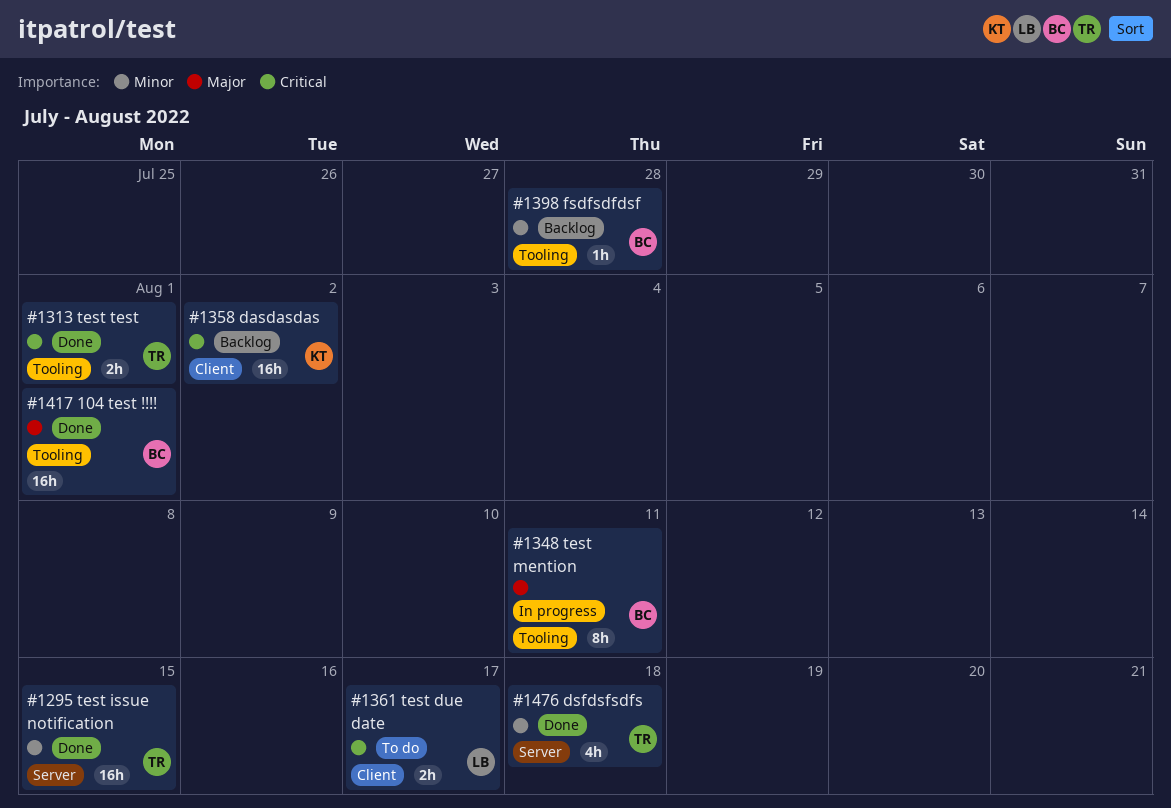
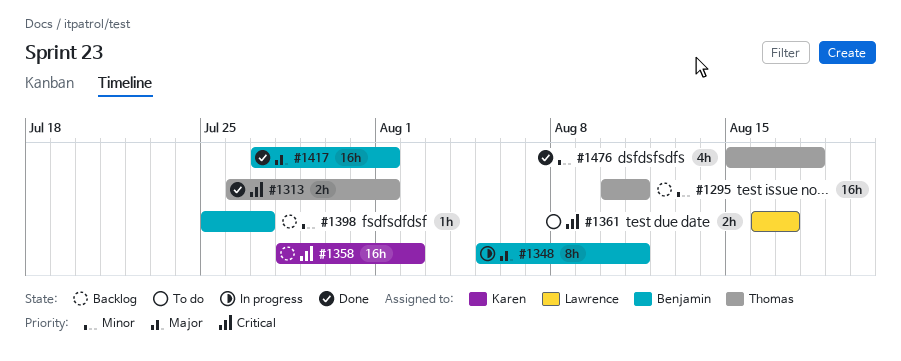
#1295, status: Done -> Backlog
#1295, due: Aug 15 -> Aug 11
#1398, due: Jul 28 -> Jul 27

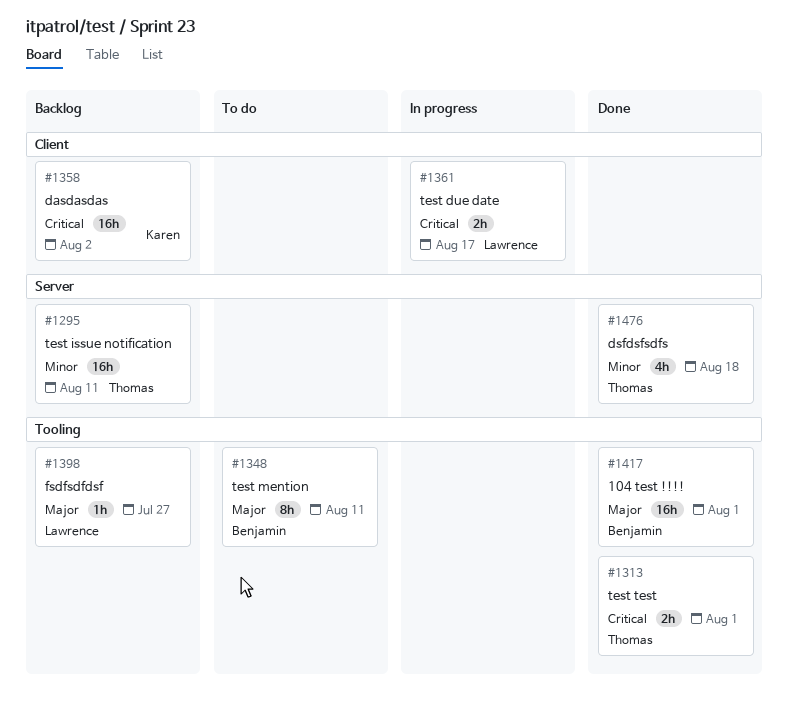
#1348, status: In progress -> To do
#1361, status: To do -> In progress
#1398, owner: Benjamin -> Lawrence
#1398, priority: Minor -> Major

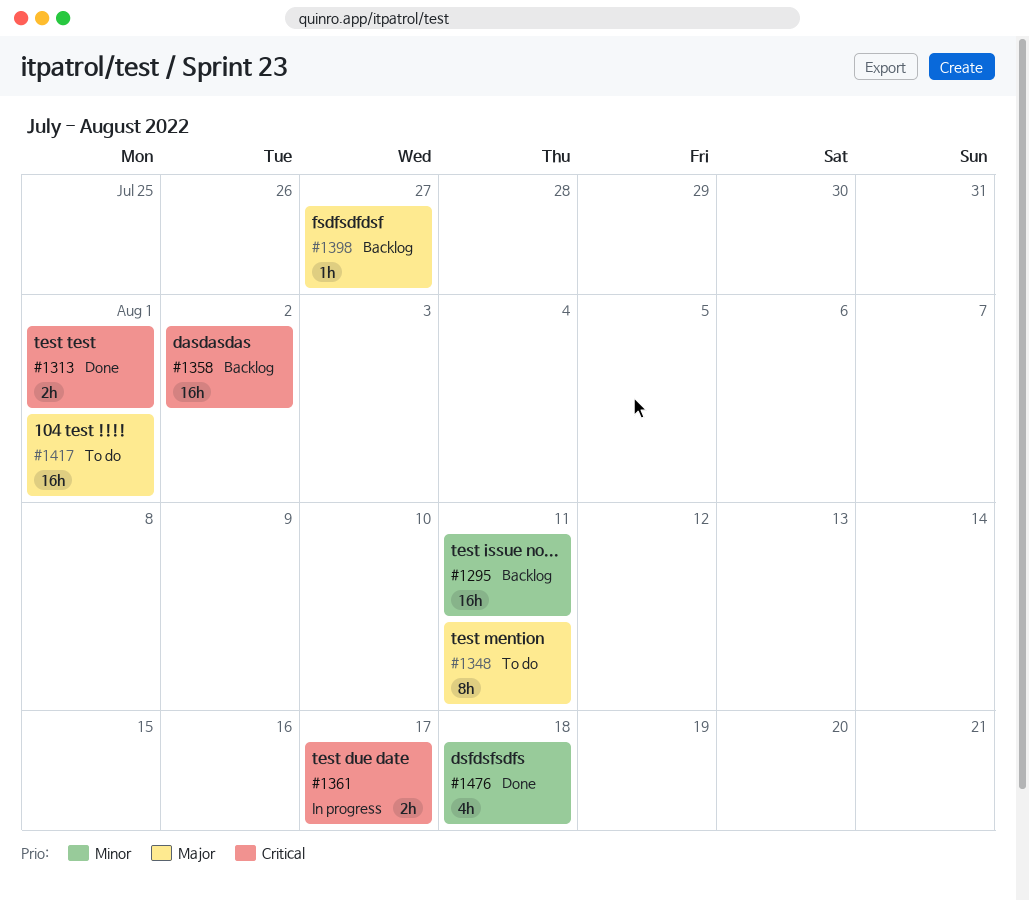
#1417, status: Done -> To do

